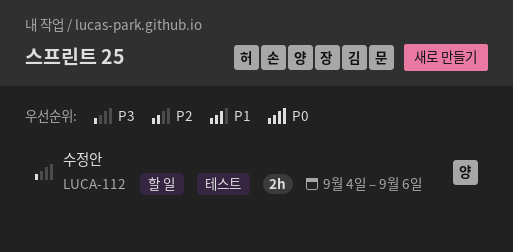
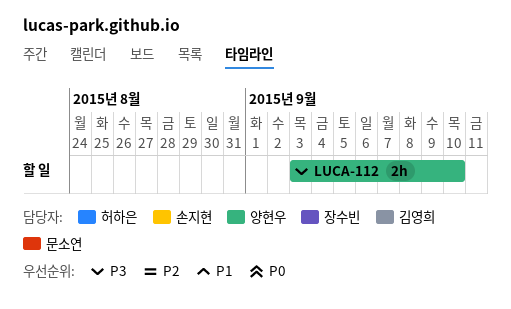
LUCA-112, start: Sep 4 -> Sep 3
LUCA-112, due: Sep 6 -> Sep 10

